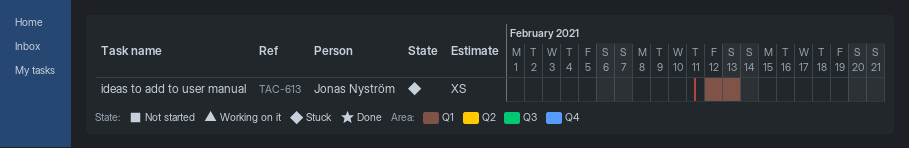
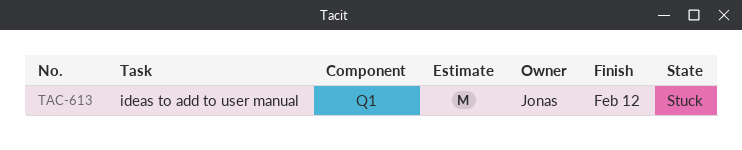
TAC-613, estimate: XS -> M
TAC-613, due: Feb 13 -> Feb 12

